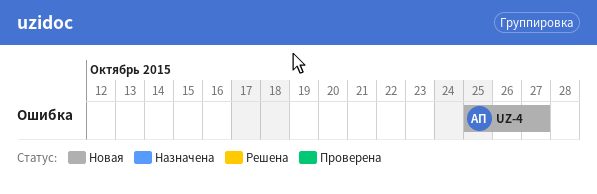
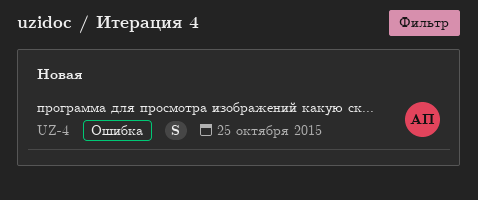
UZ-4, due: Oct 27 -> Oct 25

